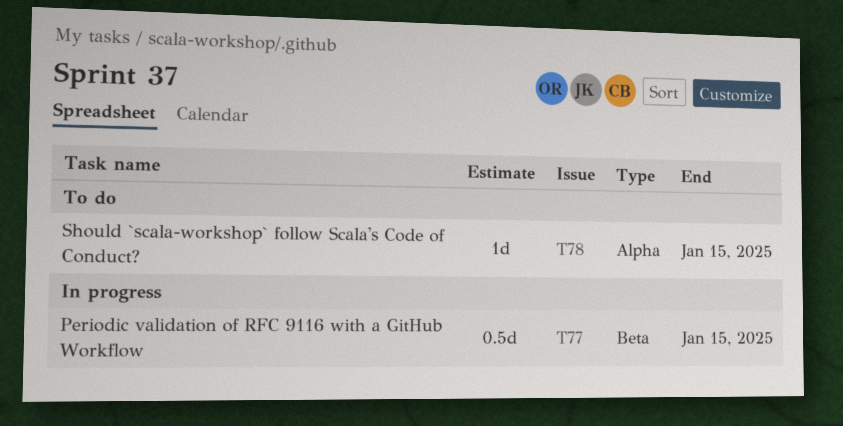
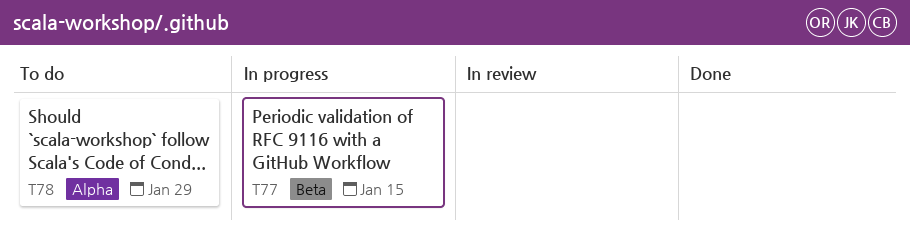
T78, due: Jan 15 -> Jan 29

